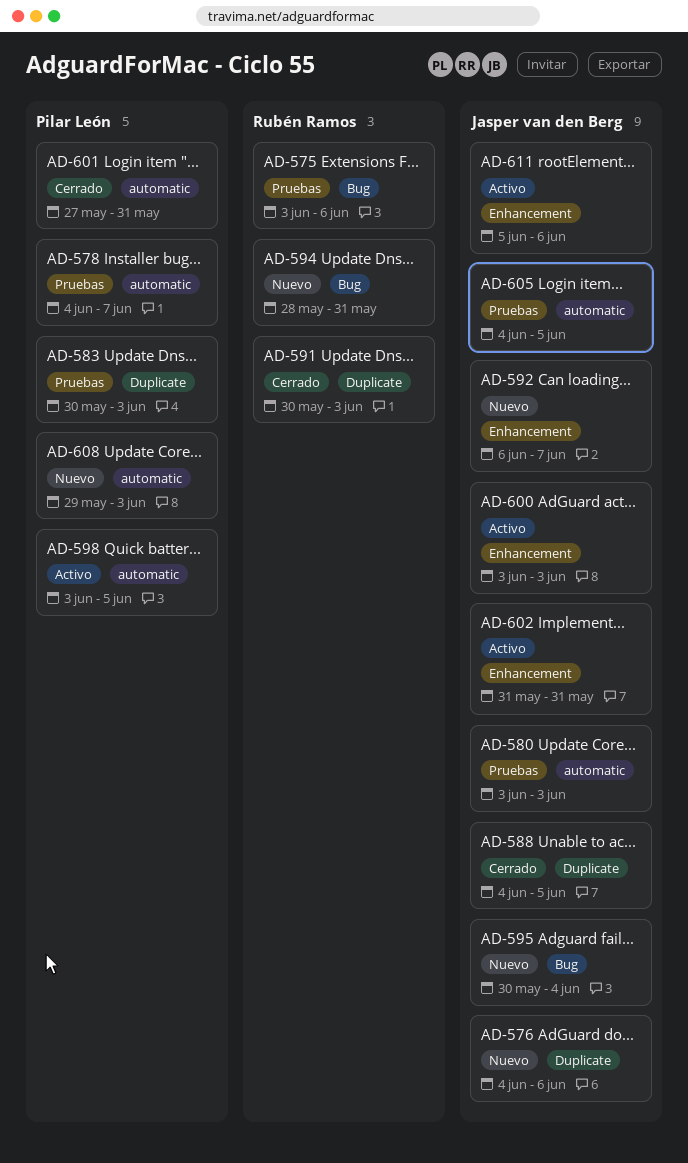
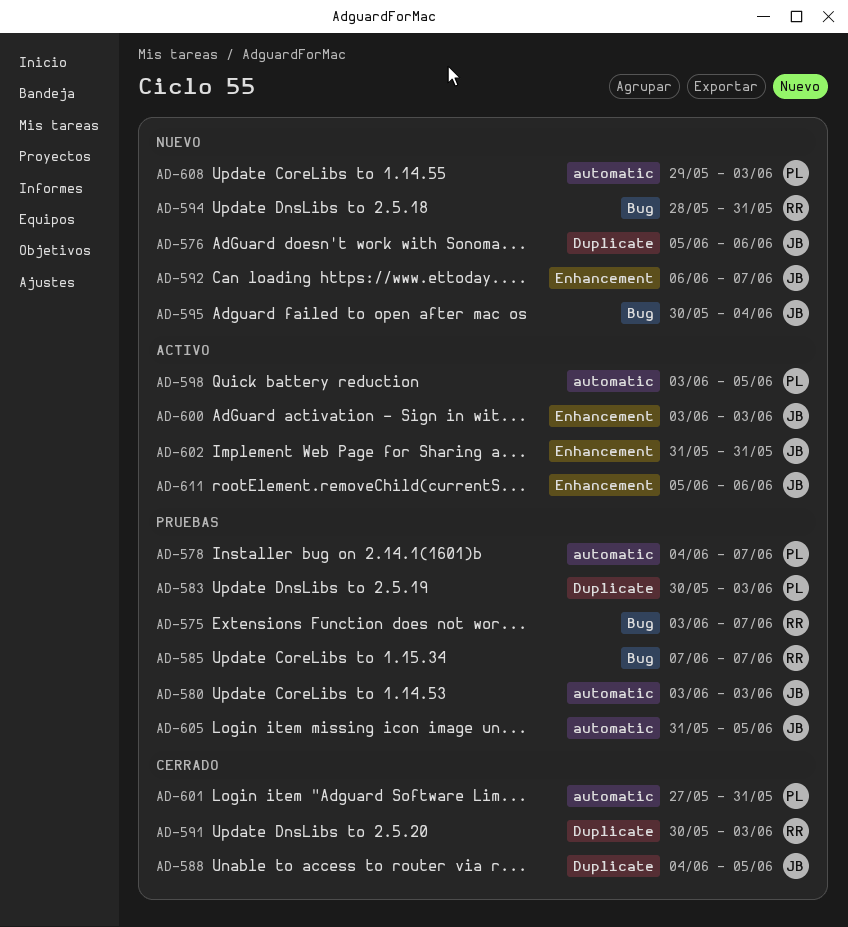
AD-575, due: Jun 6 -> Jun 7
AD-576, start: Jun 4 -> Jun 5
AD-585: none -> present
AD-605, start: Jun 4 -> May 31

